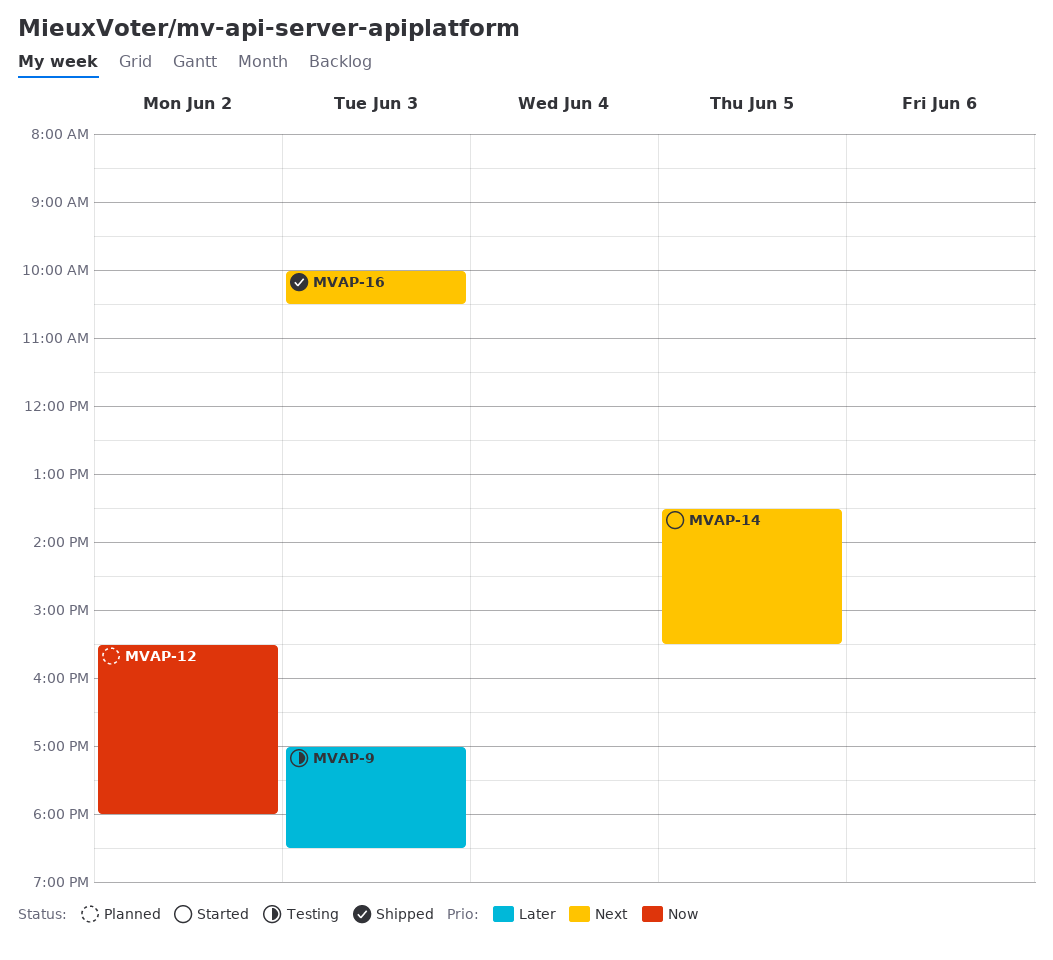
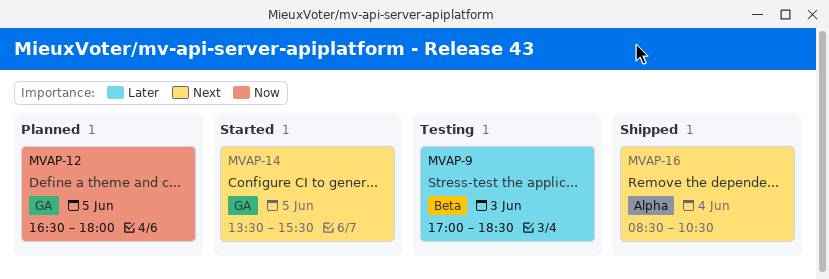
MVAP-12, day: Jun 2 -> Jun 5
MVAP-12, begins: 15:30 -> 16:30
MVAP-16, day: Jun 3 -> Jun 4
MVAP-16, begins: 10:00 -> 08:30

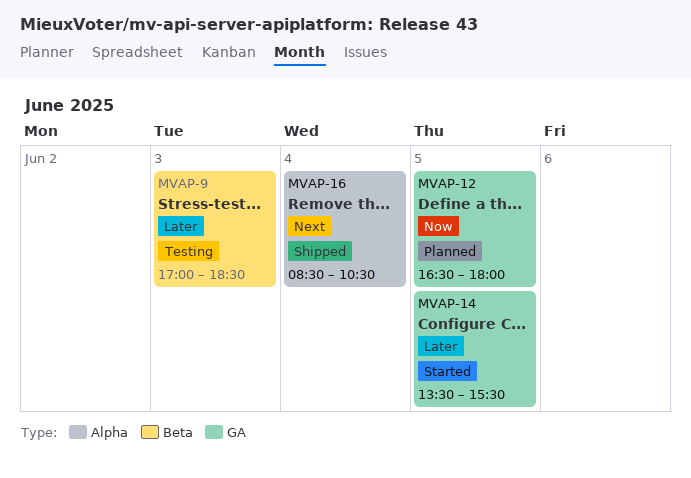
MVAP-14, priority: Next -> Later

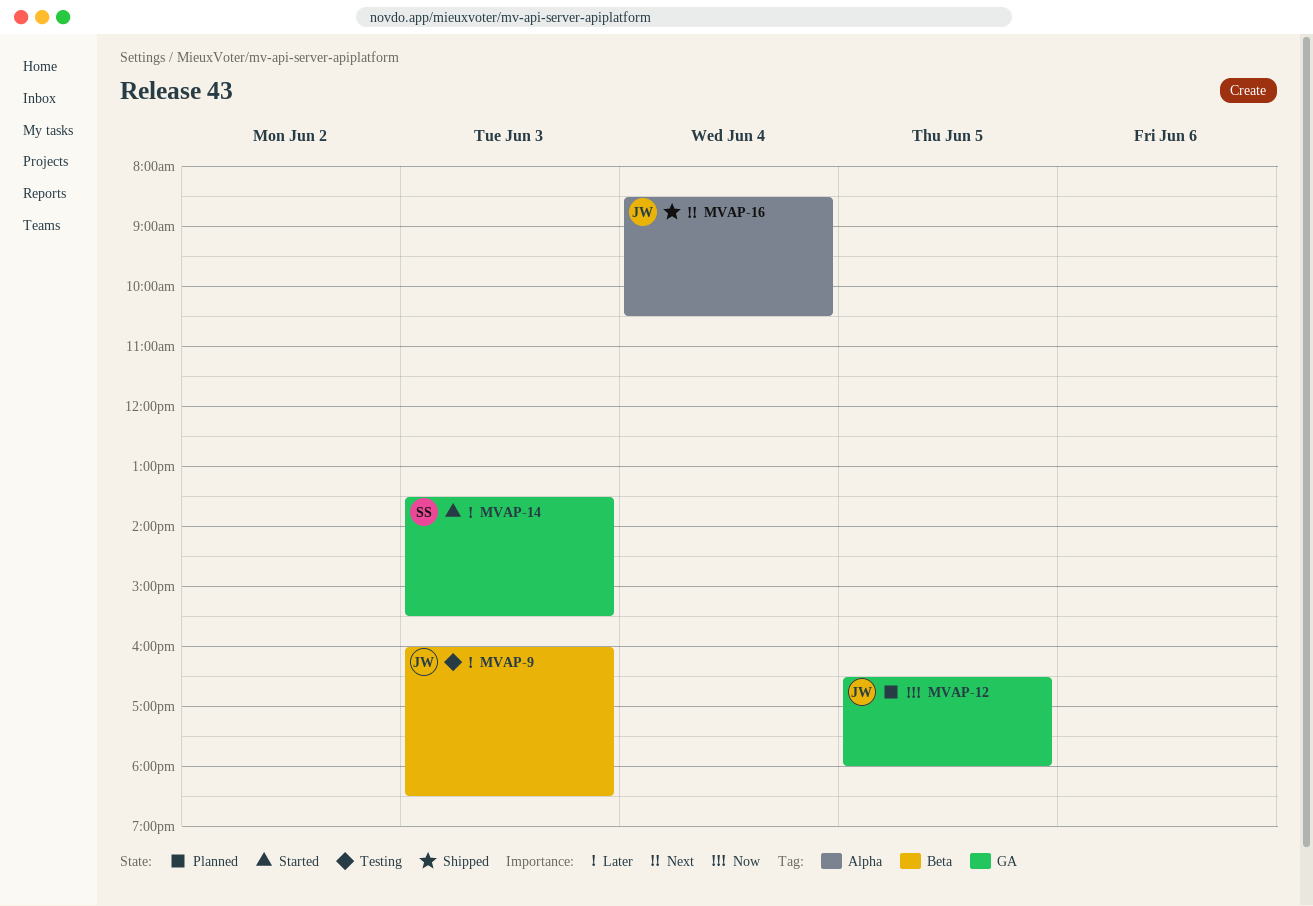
MVAP-9, begins: 17:00 -> 16:00
MVAP-14, day: Jun 5 -> Jun 3

